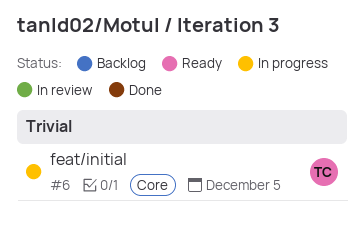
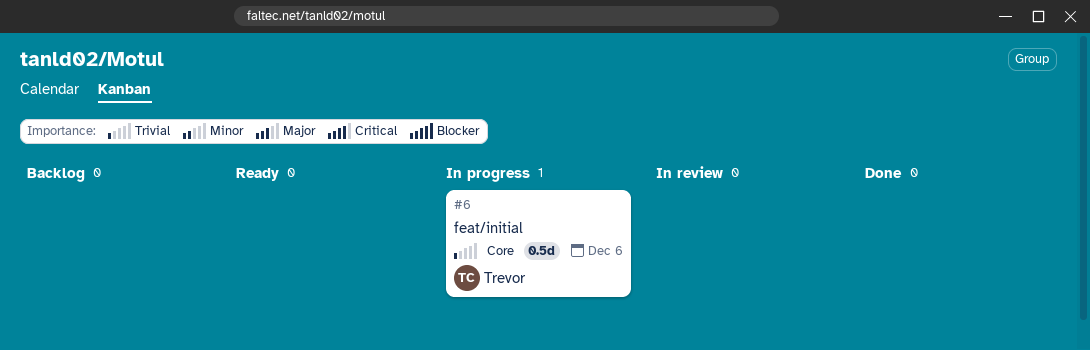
#6, due: Dec 5 -> Dec 6

